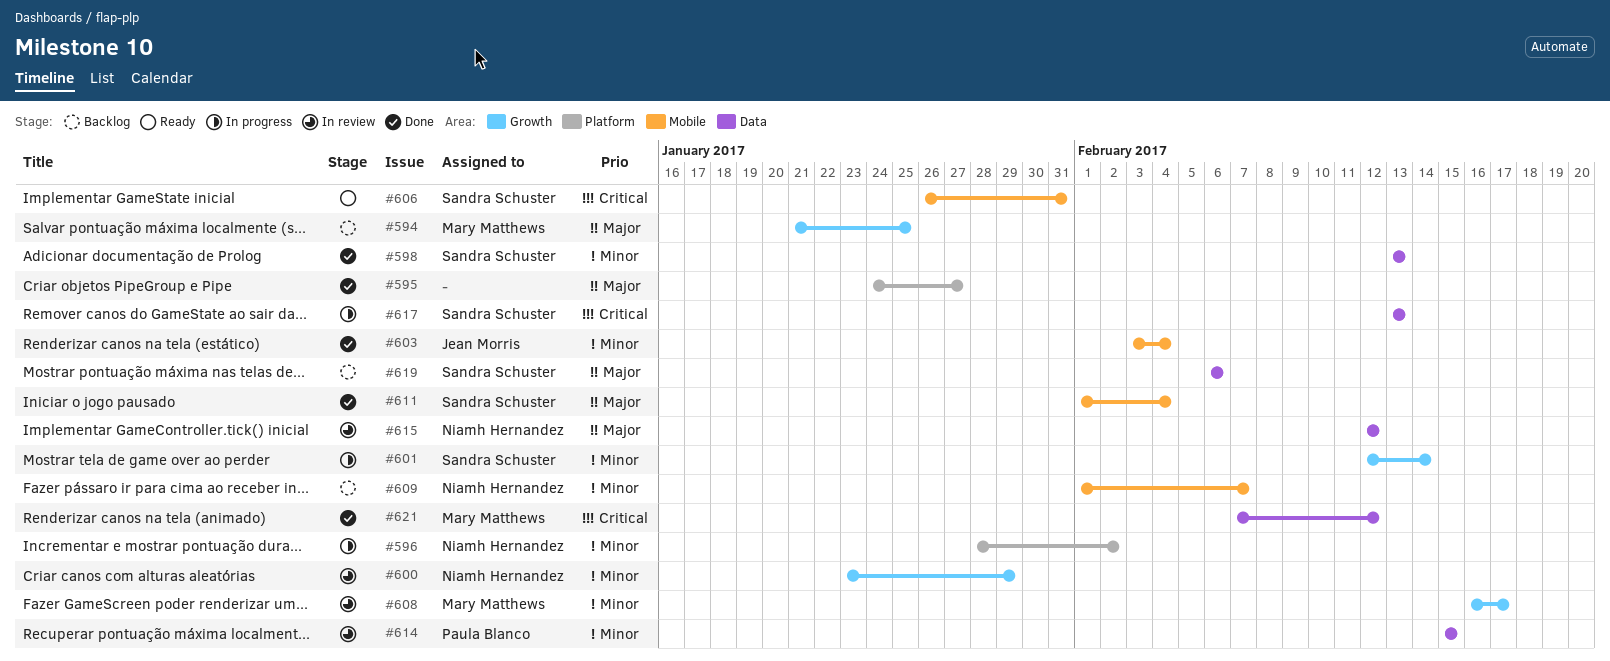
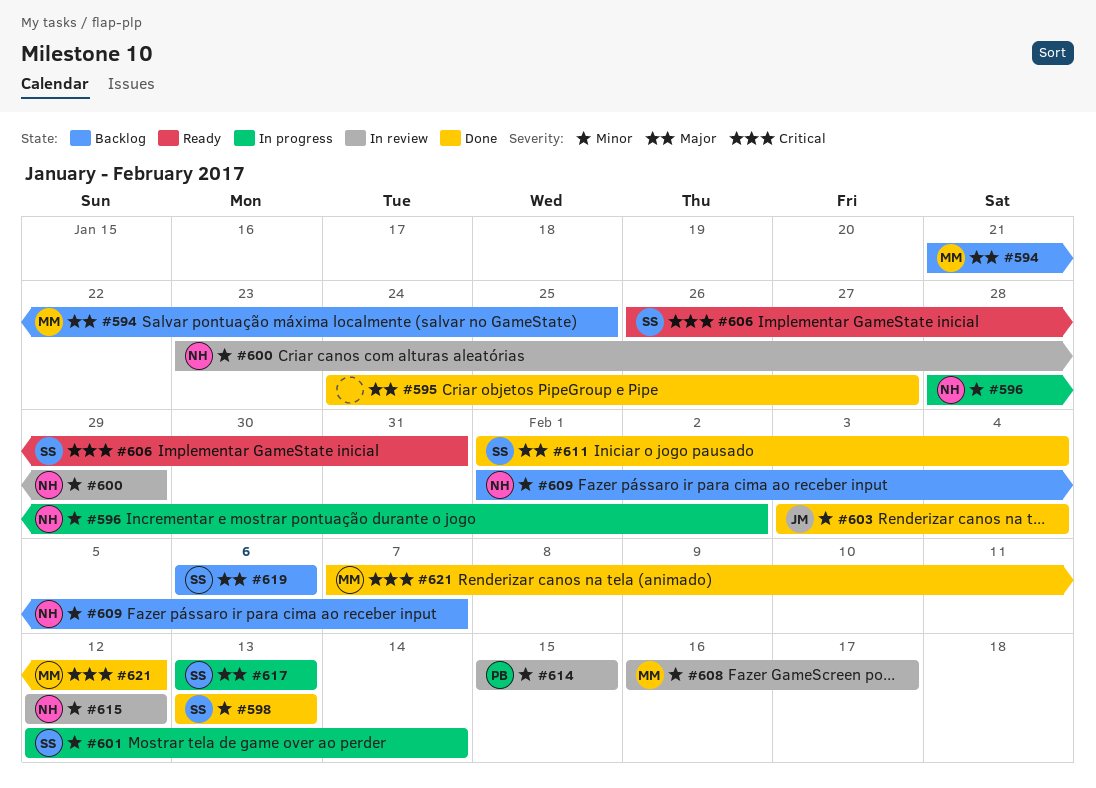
#615, priority: Major -> Minor
#617, priority: Critical -> Major

